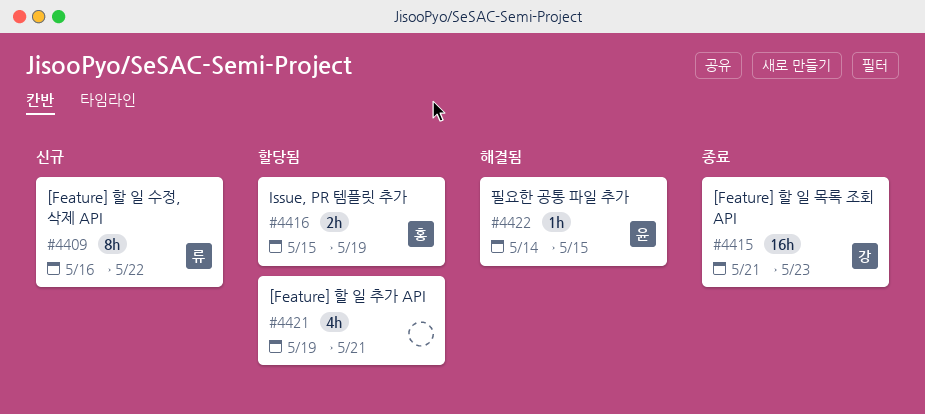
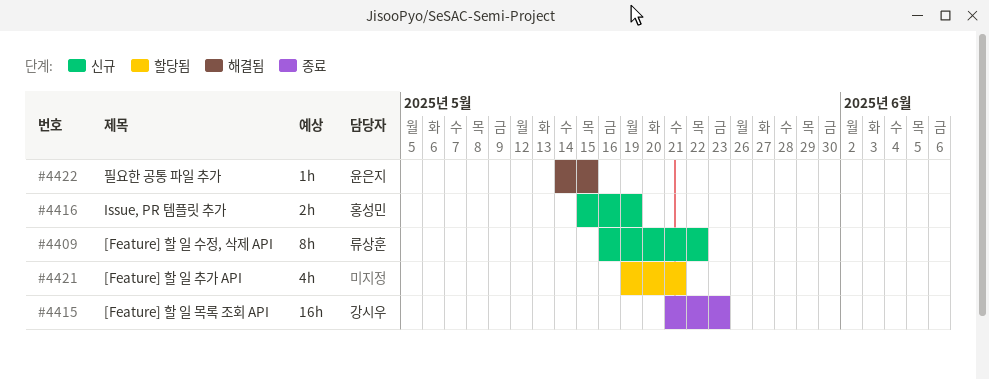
#4416, status: 할당됨 -> 신규

